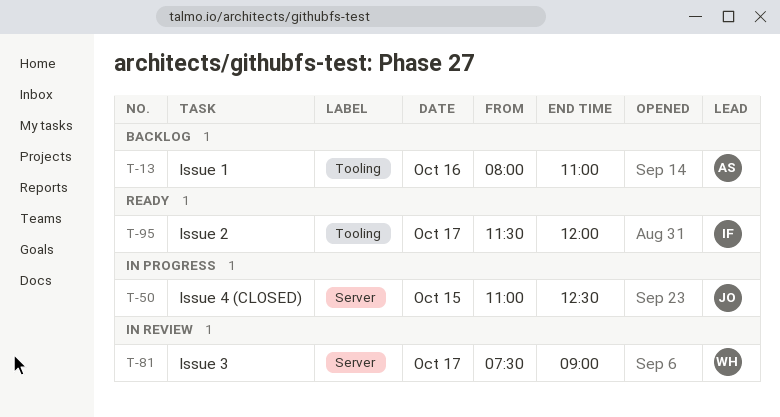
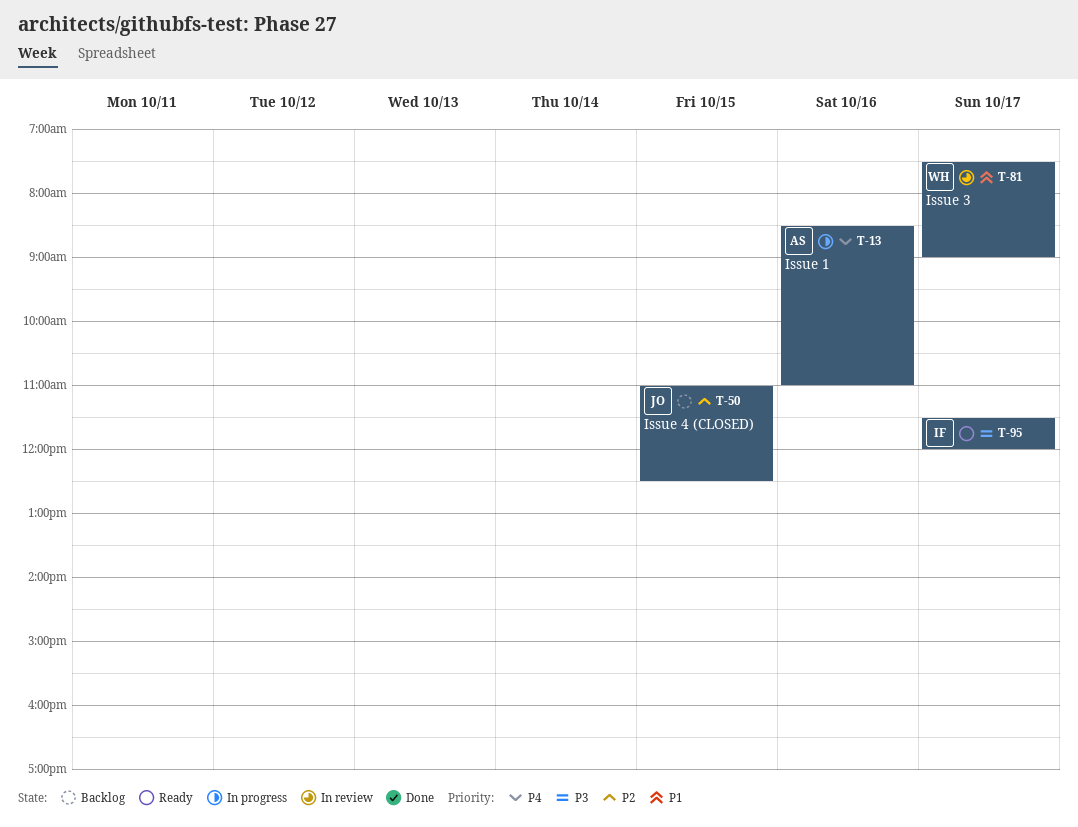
T-13, status: Backlog -> In progress
T-13, begins: 08:00 -> 08:30
T-50, status: In progress -> Backlog

